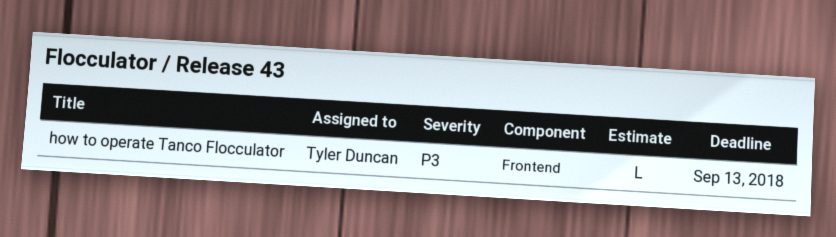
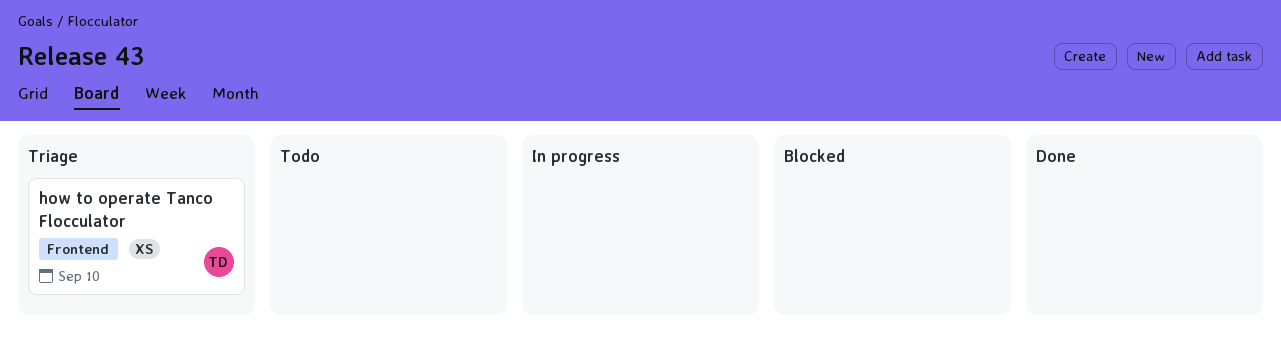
how to operate Tanco Flocculator, estimate: L -> XS
how to operate Tanco Flocculator, due: Sep 13 -> Sep 10

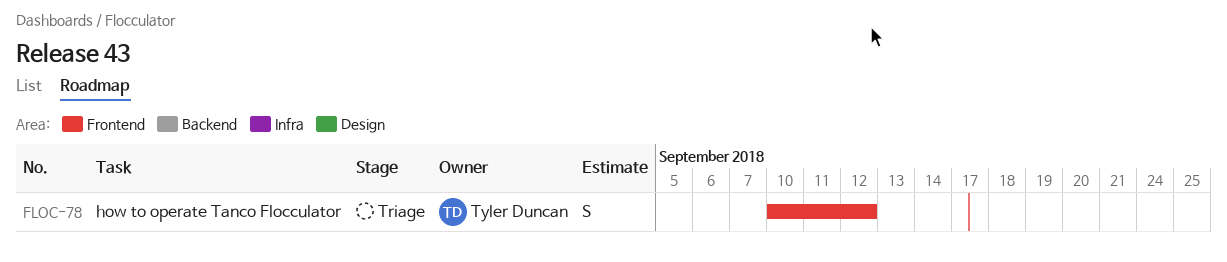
how to operate Tanco Flocculator, estimate: XS -> S
how to operate Tanco Flocculator, due: Sep 10 -> Sep 12

